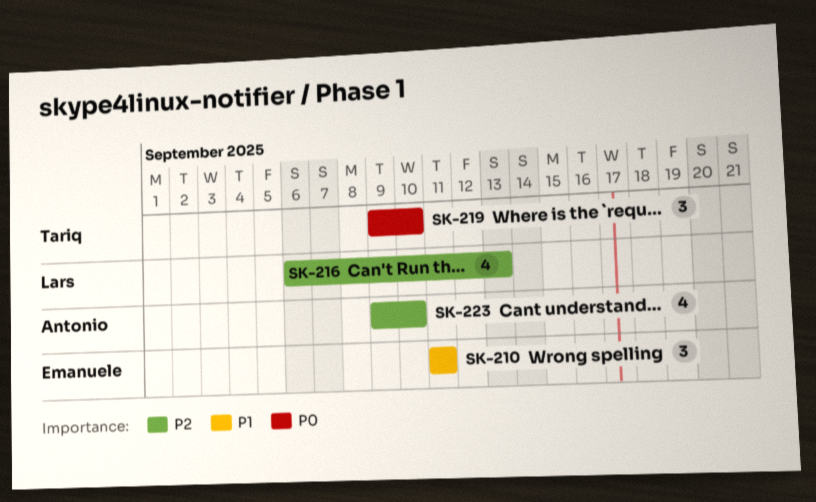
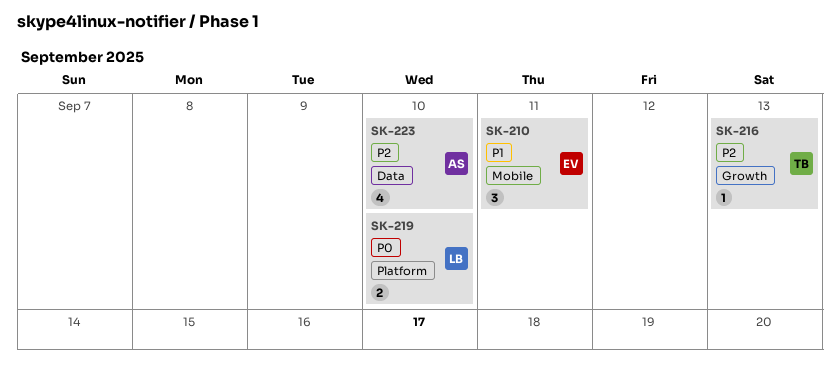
SK-216, owner: Lars -> Tariq
SK-216, estimate: 4 -> 1
SK-219, owner: Tariq -> Lars
SK-219, estimate: 3 -> 2

